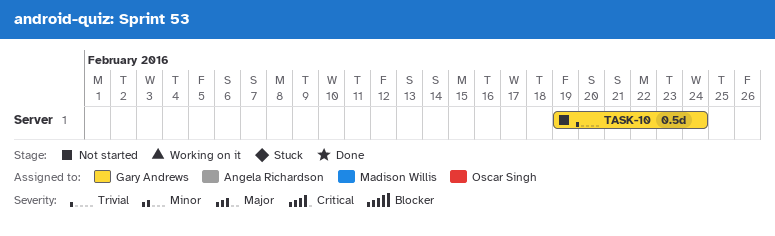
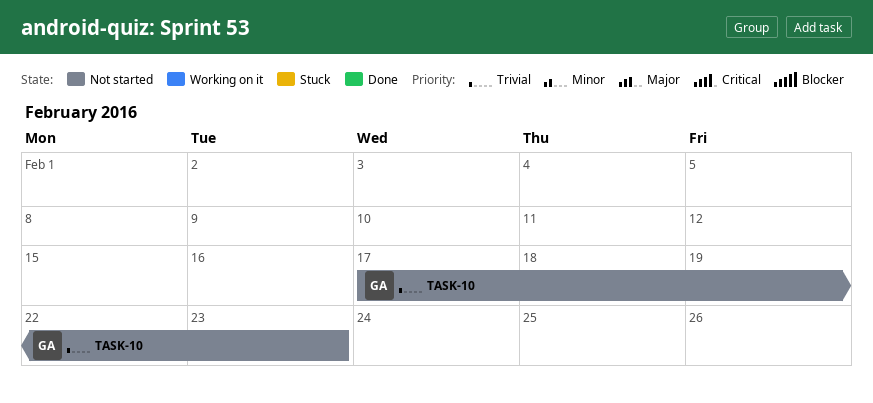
TASK-10, start: Feb 19 -> Feb 17
TASK-10, due: Feb 24 -> Feb 23

